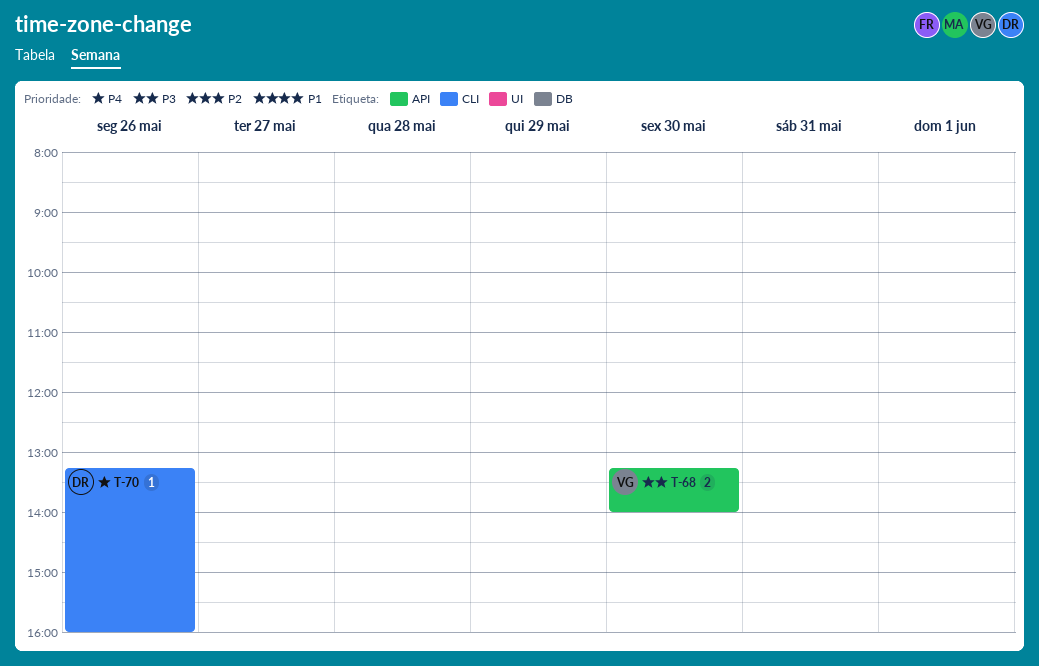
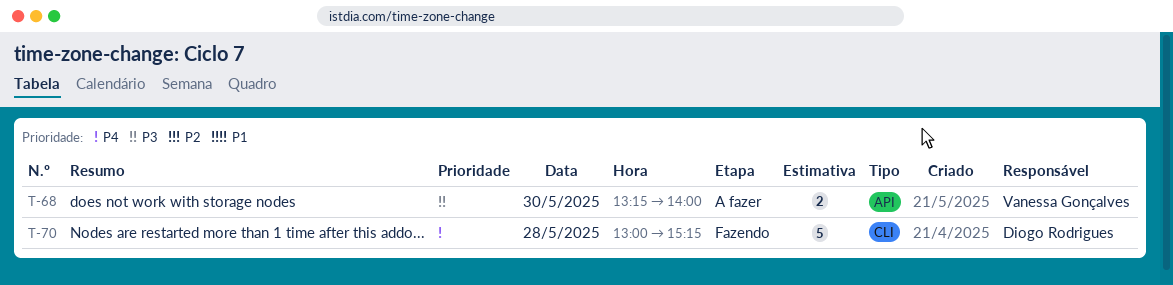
T-70, estimate: 1 -> 5
T-70, day: May 26 -> May 28
T-70, begins: 13:15 -> 13:00
T-70, ends: 16:00 -> 15:15

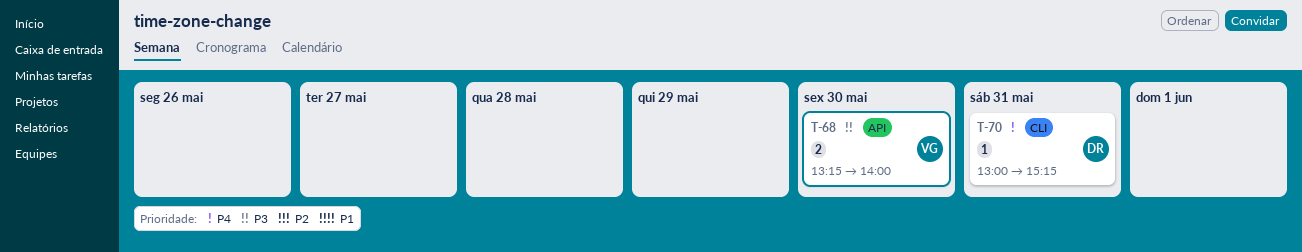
T-70, estimate: 5 -> 1
T-70, day: May 28 -> May 31

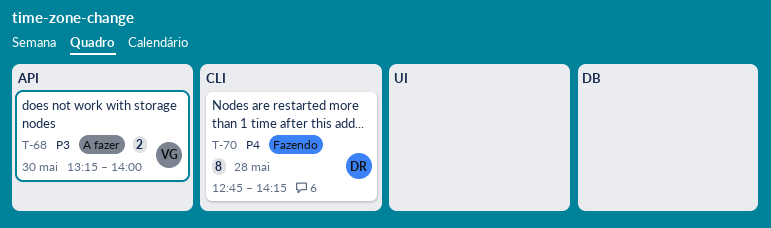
T-70, estimate: 1 -> 8
T-70, day: May 31 -> May 28
T-70, begins: 13:00 -> 12:45
T-70, ends: 15:15 -> 14:15

